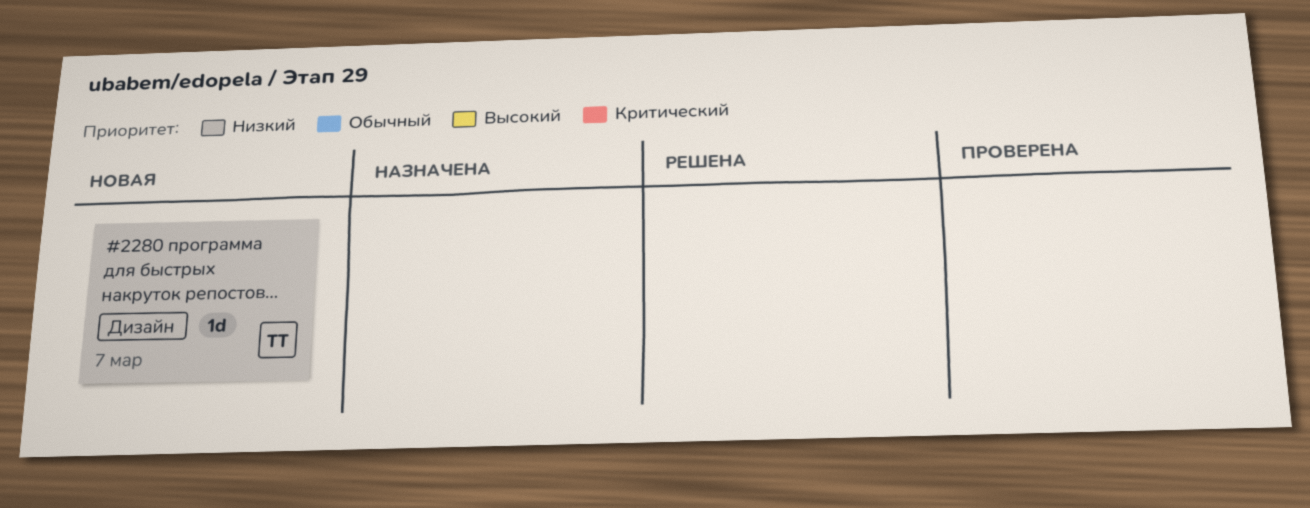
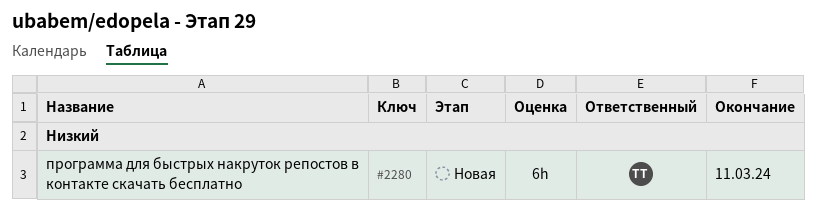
#2280, estimate: 1d -> 6h
#2280, due: Mar 7 -> Mar 11

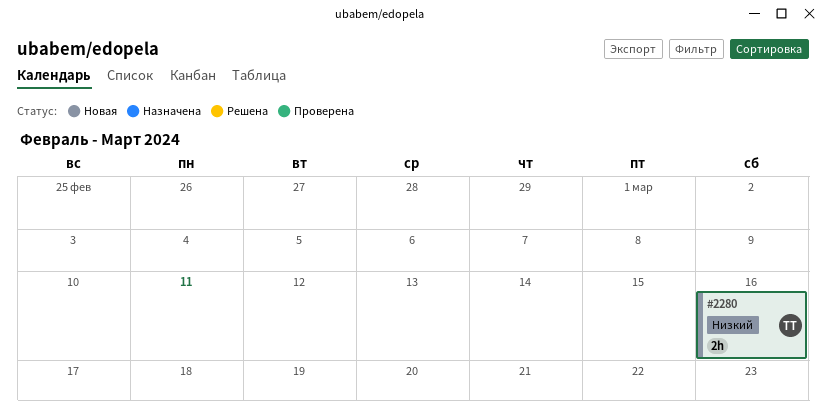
#2280, estimate: 6h -> 2h
#2280, due: Mar 11 -> Mar 16

